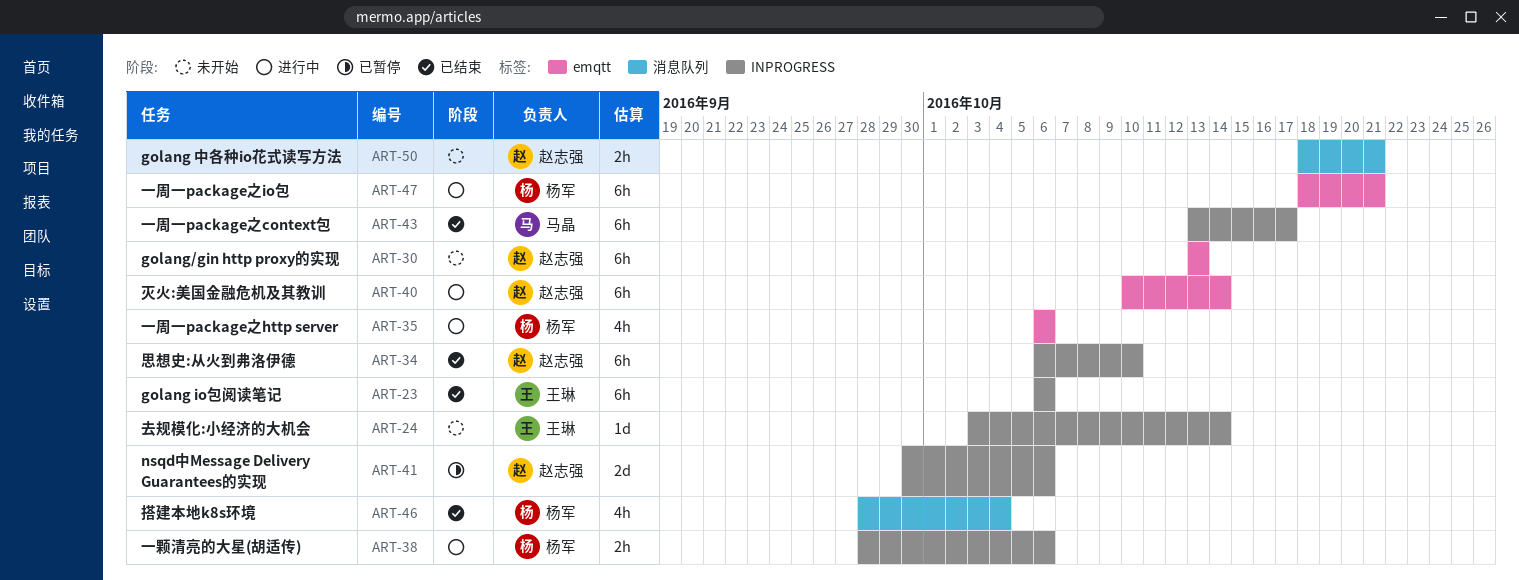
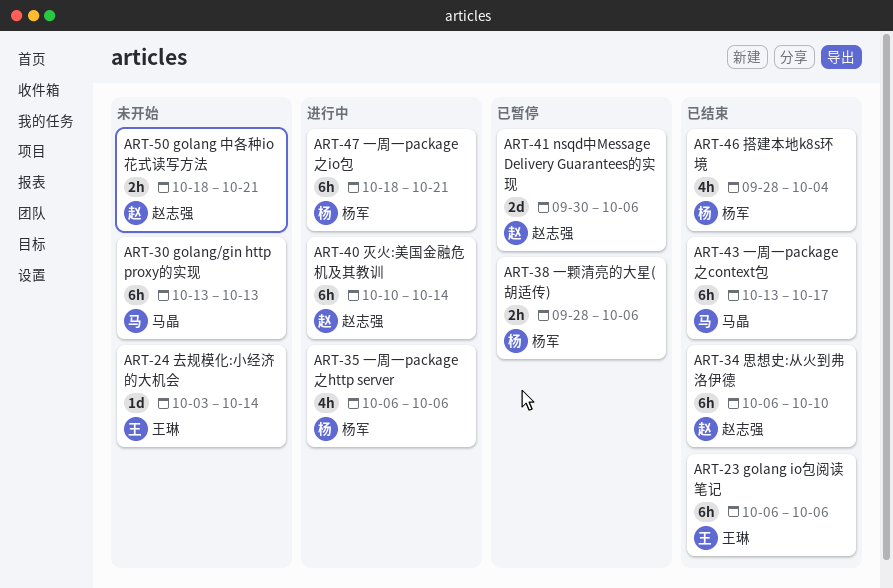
ART-30, owner: 赵志强 -> 马晶
ART-38, status: 进行中 -> 已暂停

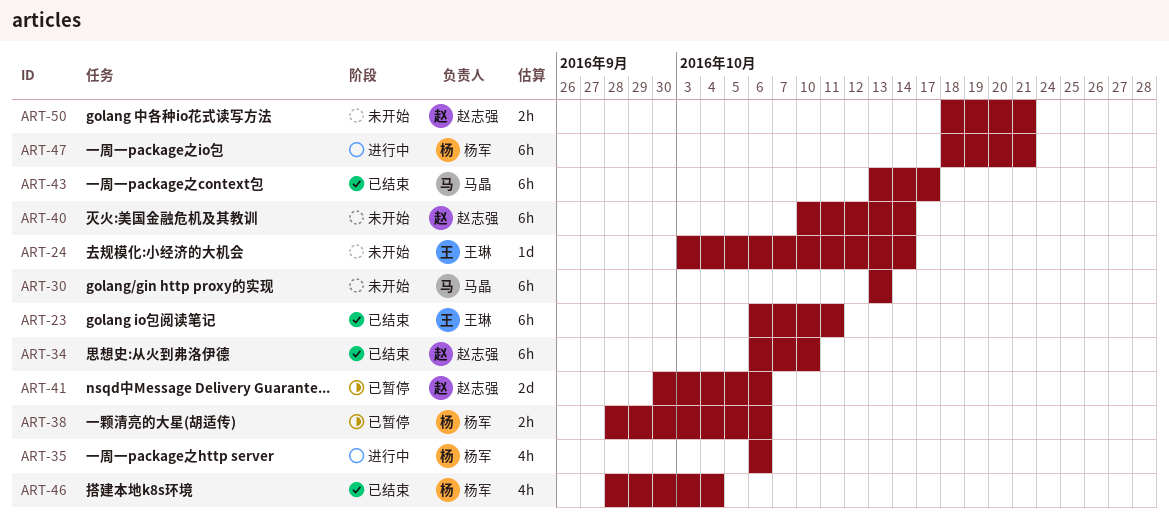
ART-23, due: Oct 6 -> Oct 11
ART-40, status: 进行中 -> 未开始

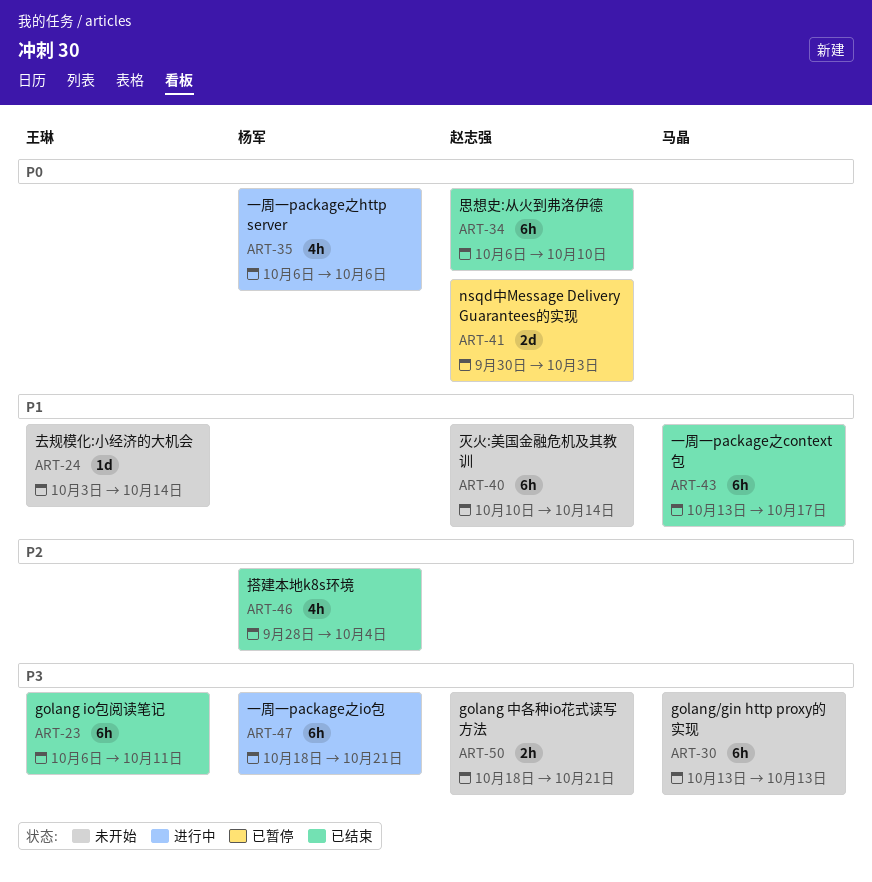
ART-38: present -> none
ART-41, due: Oct 6 -> Oct 3

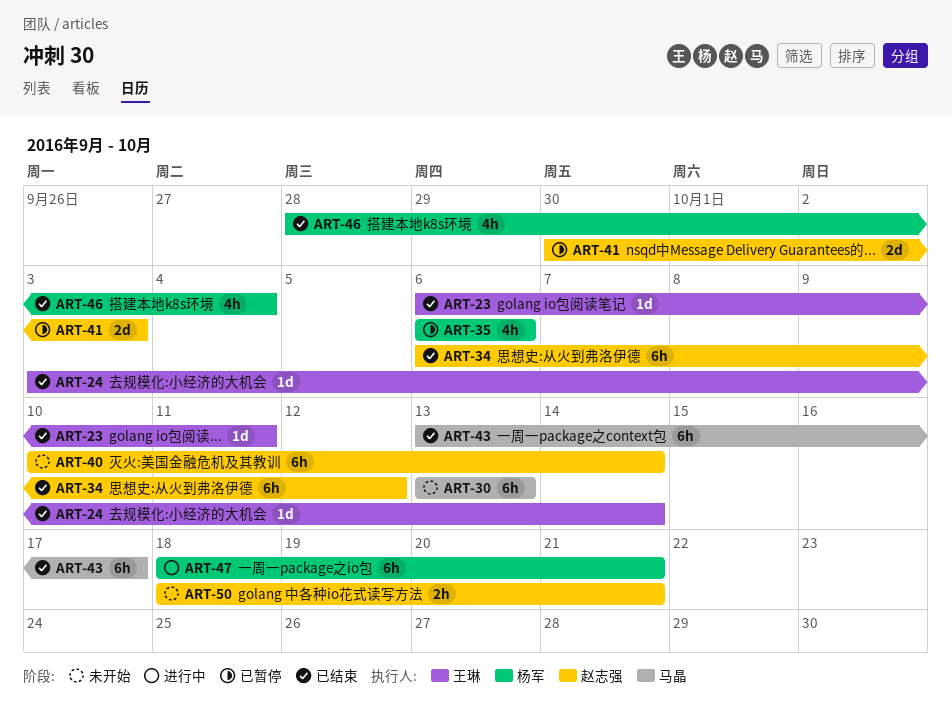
ART-23, estimate: 6h -> 1d
ART-24, status: 未开始 -> 已结束
ART-34, due: Oct 10 -> Oct 12
ART-35, status: 进行中 -> 已暂停

